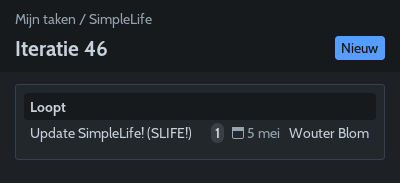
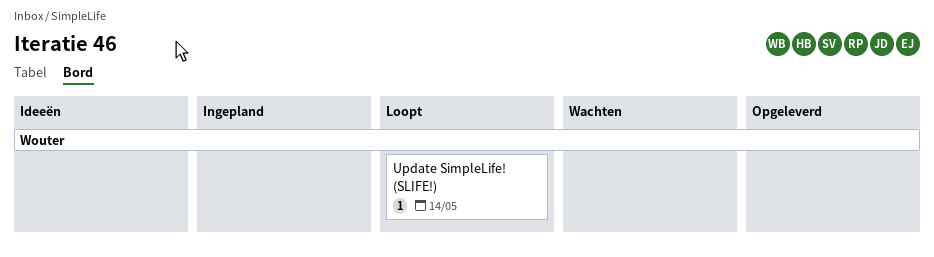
Update SimpleLife! (SLIFE!), due: May 5 -> May 14

